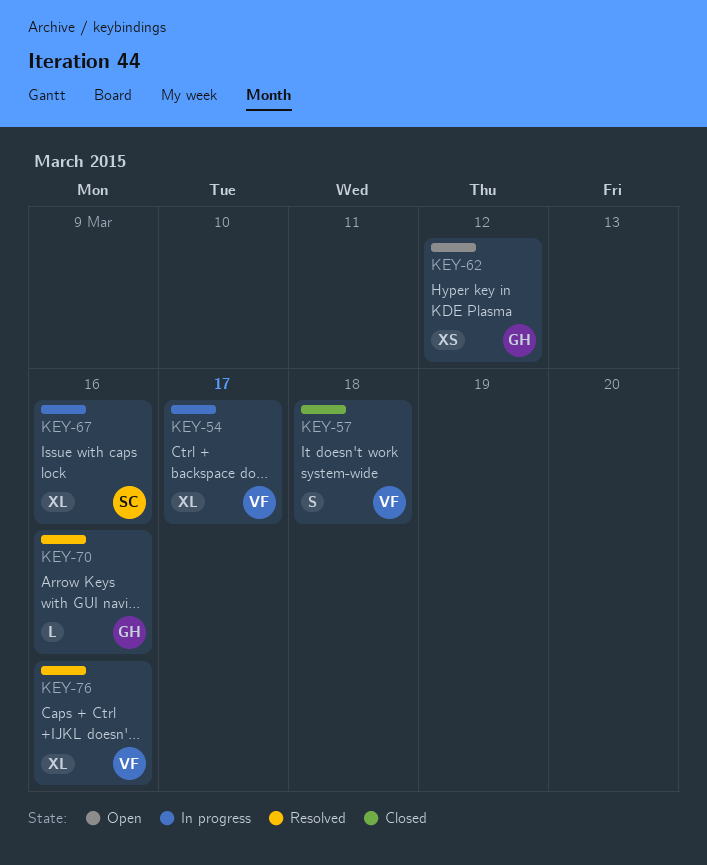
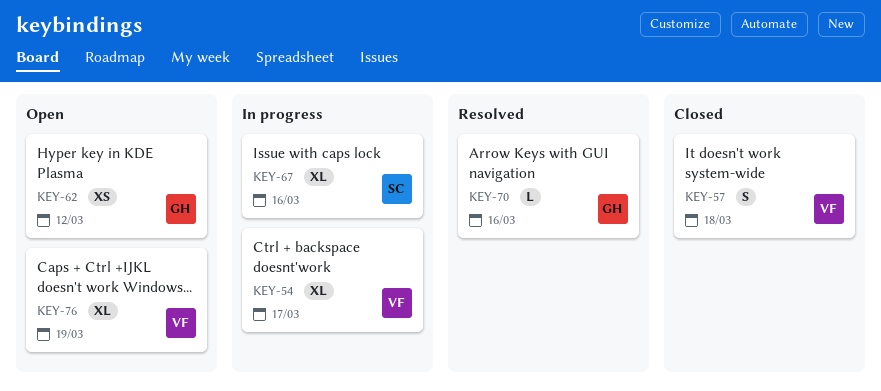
KEY-76, status: Resolved -> Open
KEY-76, due: Mar 16 -> Mar 19

